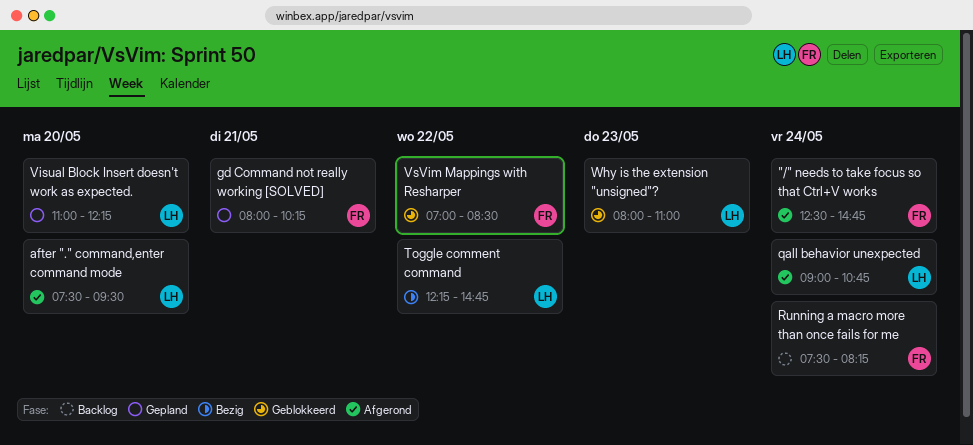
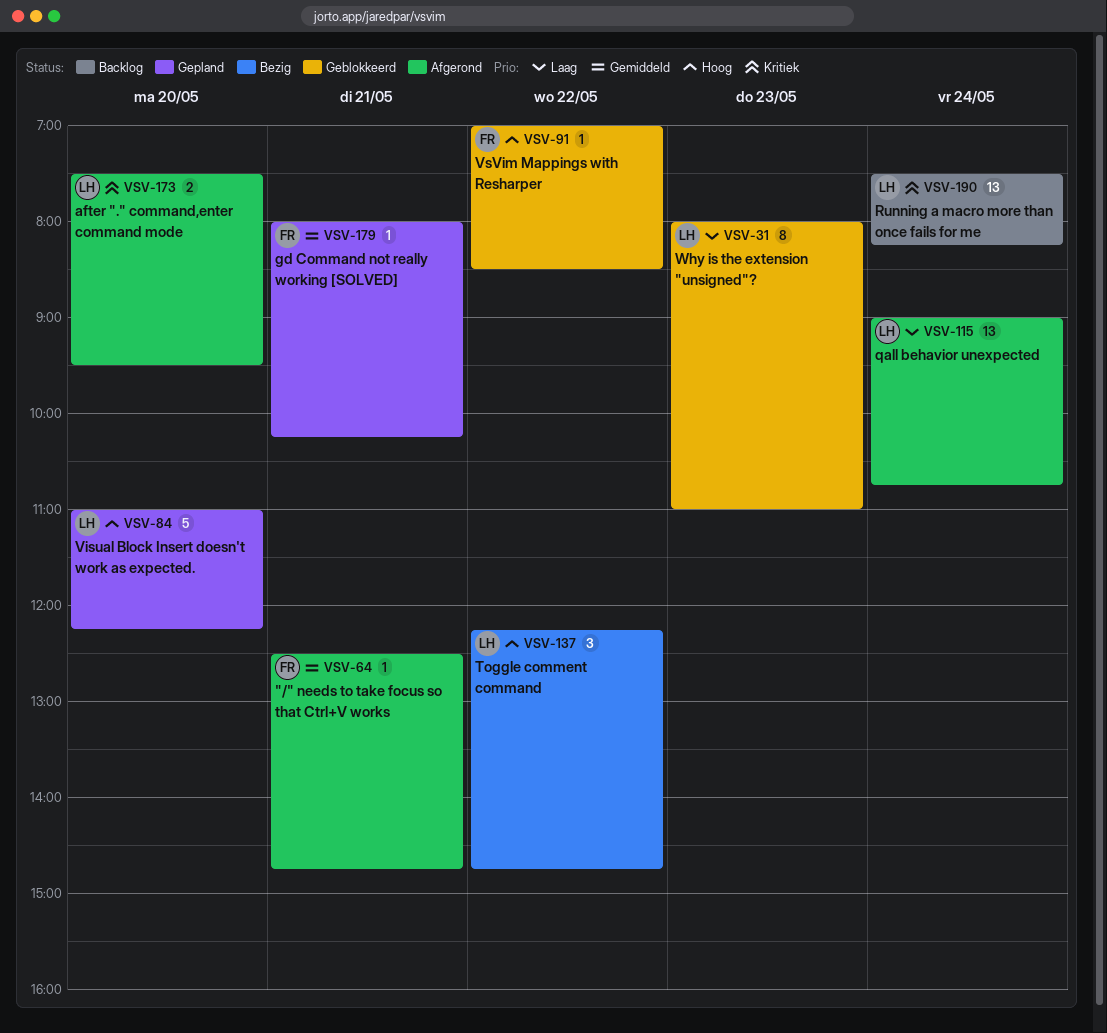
"/" needs to take focus so that Ctrl+V works, day: May 24 -> May 21
Running a macro more than once fails for me, owner: FR -> LH

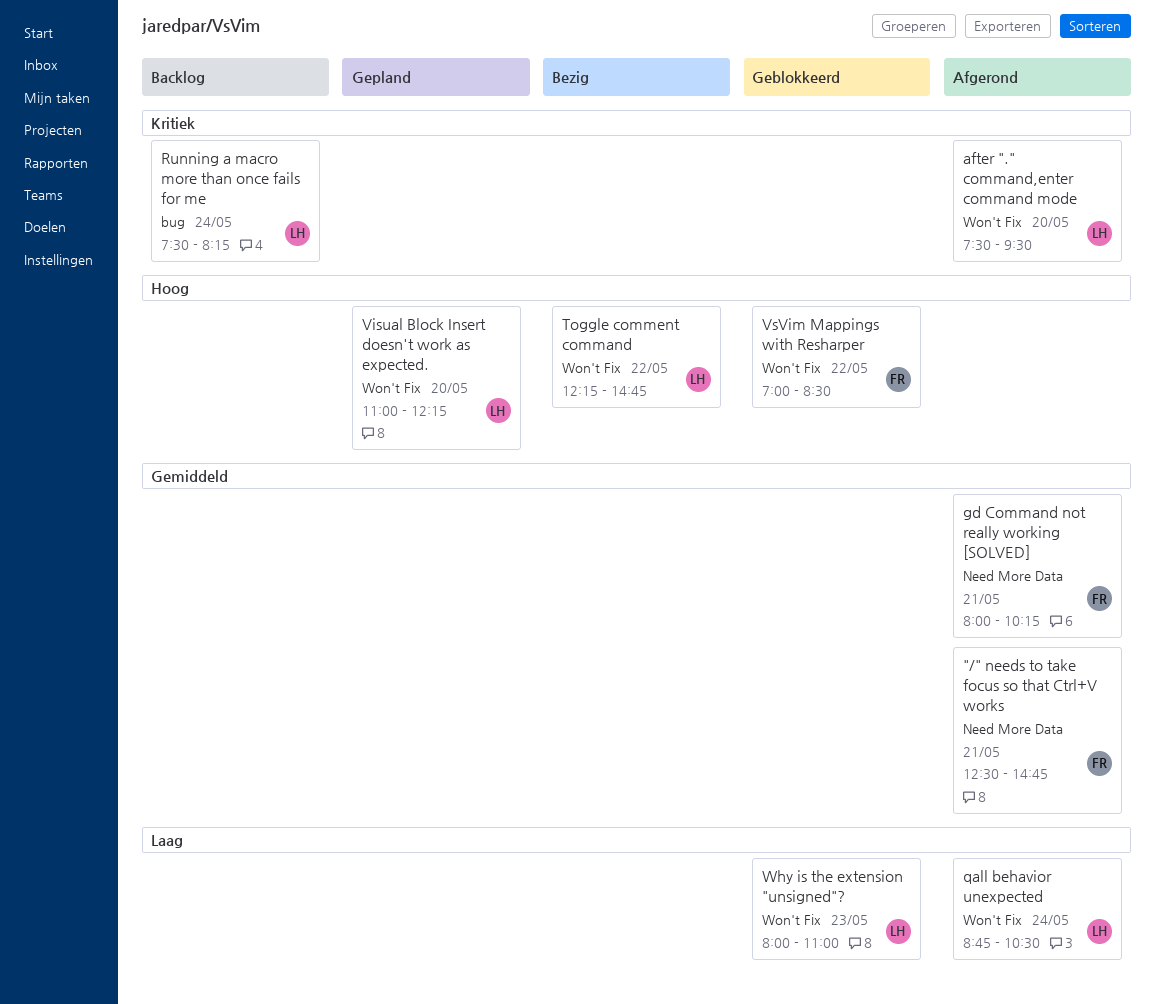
gd Command not really working [SOLVED], status: Gepland -> Afgerond
qall behavior unexpected, begins: 09:00 -> 08:45
qall behavior unexpected, ends: 10:45 -> 10:30

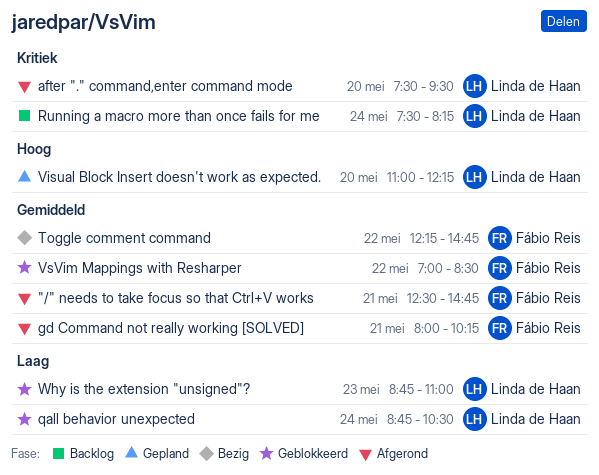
qall behavior unexpected, status: Afgerond -> Geblokkeerd
Toggle comment command, owner: Linda de Haan -> Fábio Reis
Toggle comment command, priority: Hoog -> Gemiddeld
VsVim Mappings with Resharper, priority: Hoog -> Gemiddeld
Why is the extension "unsigned"?, begins: 08:00 -> 08:45

